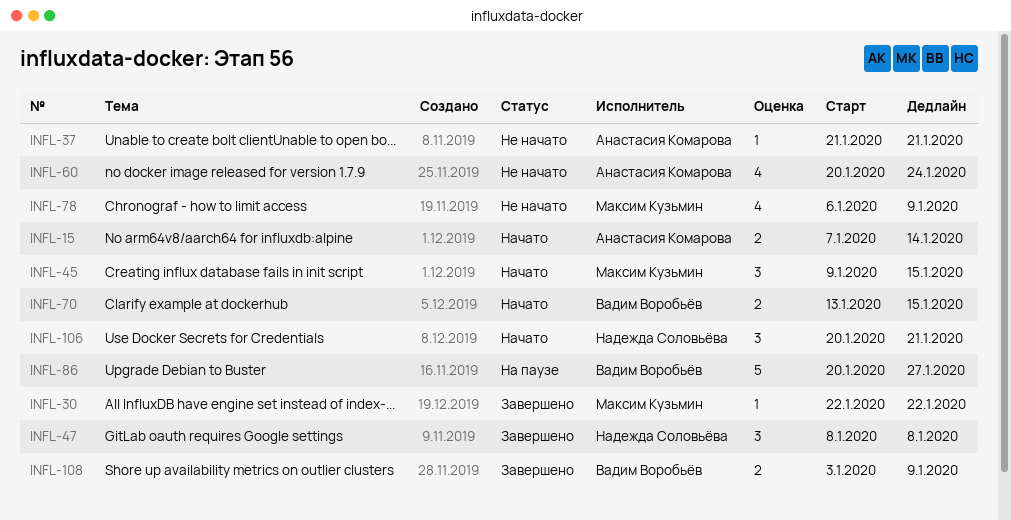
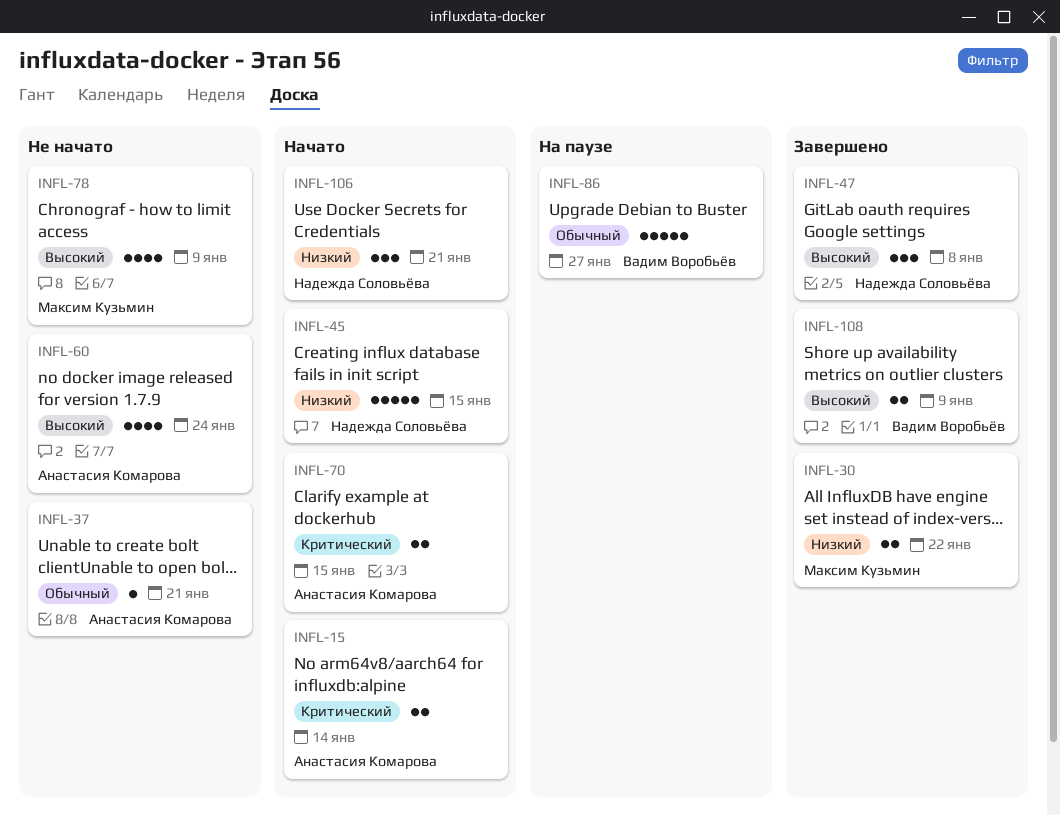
INFL-30, estimate: 1 -> 2
INFL-45, owner: Максим Кузьмин -> Надежда Соловьёва
INFL-45, estimate: 3 -> 5
INFL-70, owner: Вадим Воробьёв -> Анастасия Комарова

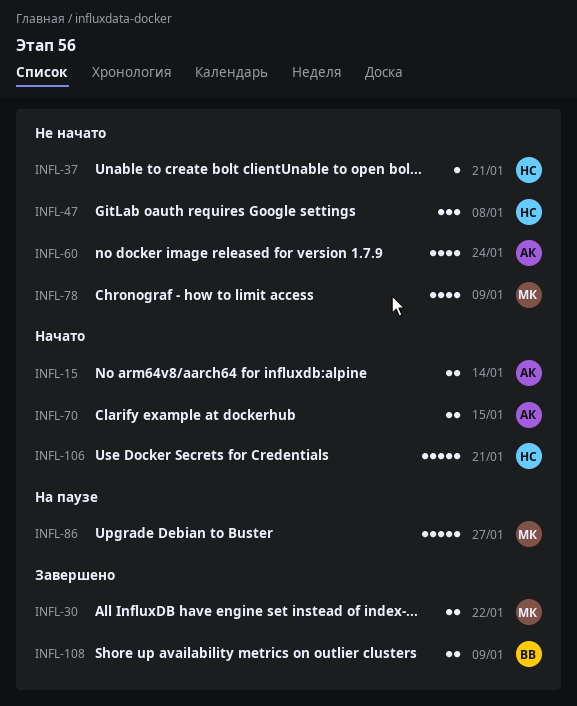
INFL-37, owner: Анастасия Комарова -> Надежда Соловьёва
INFL-45: present -> none
INFL-47, status: Завершено -> Не начато
INFL-86, owner: Вадим Воробьёв -> Максим Кузьмин
INFL-106, estimate: 3 -> 5

